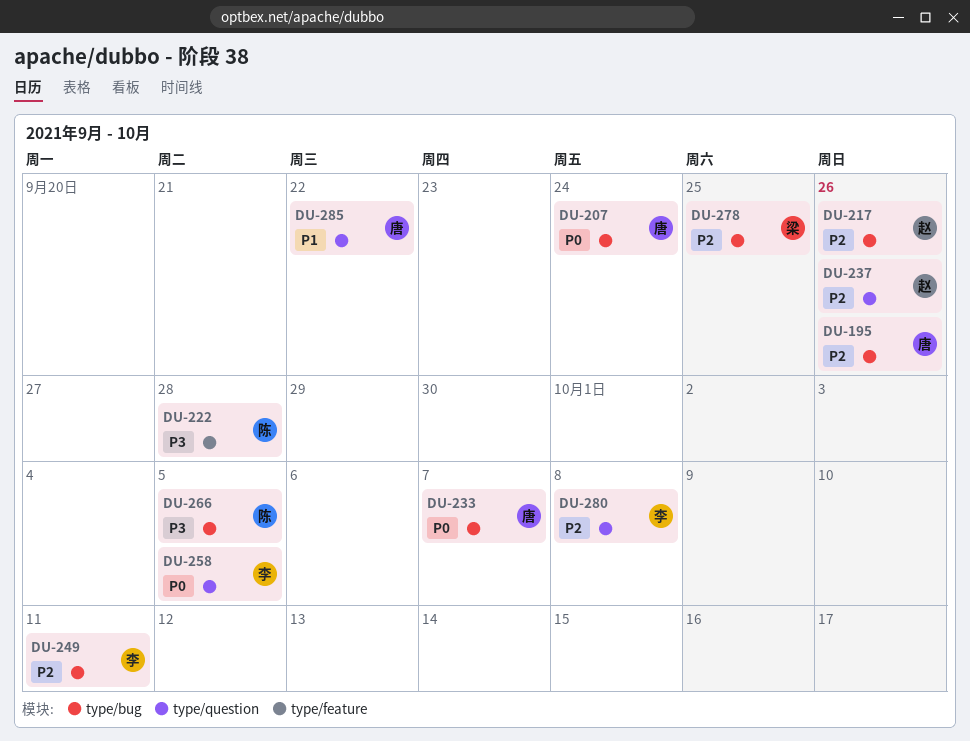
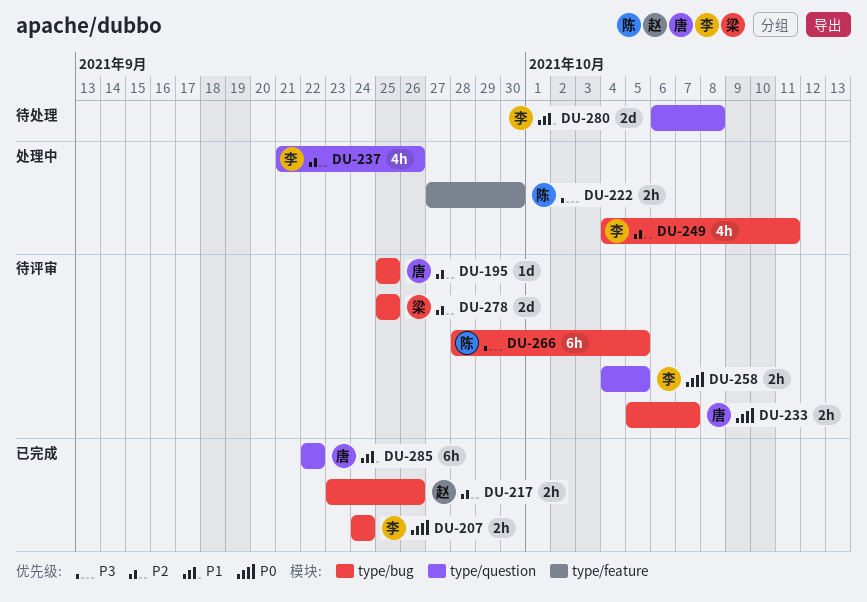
DU-195, due: Sep 26 -> Sep 25
DU-207, owner: 唐 -> 李
DU-222, due: Sep 28 -> Sep 30
DU-237, owner: 赵 -> 李
DU-280, priority: P2 -> P1

